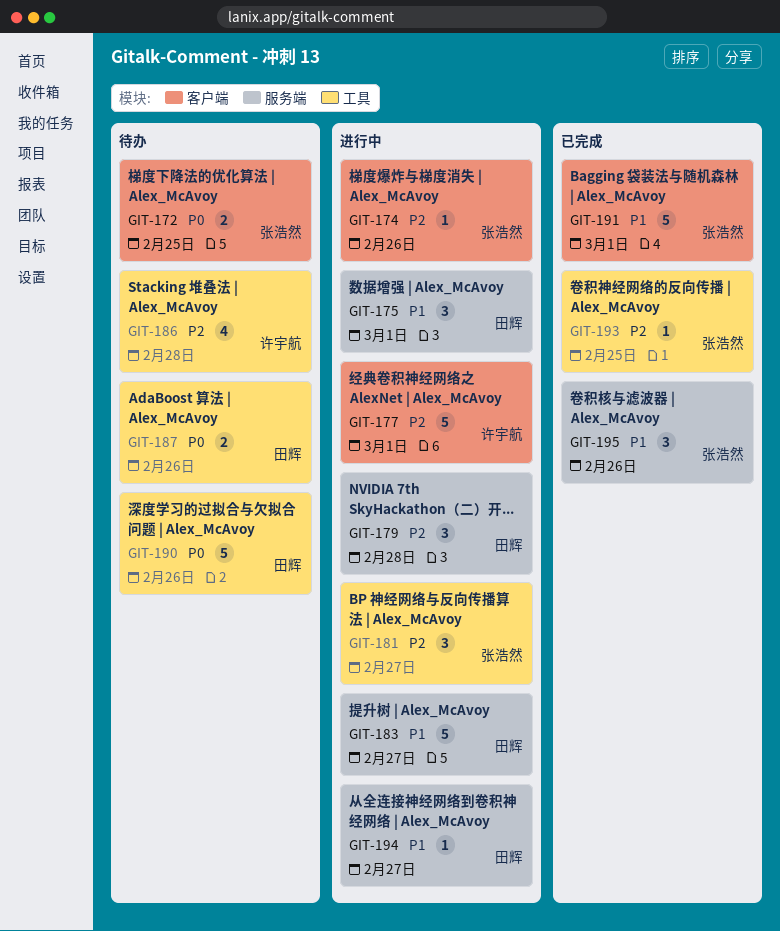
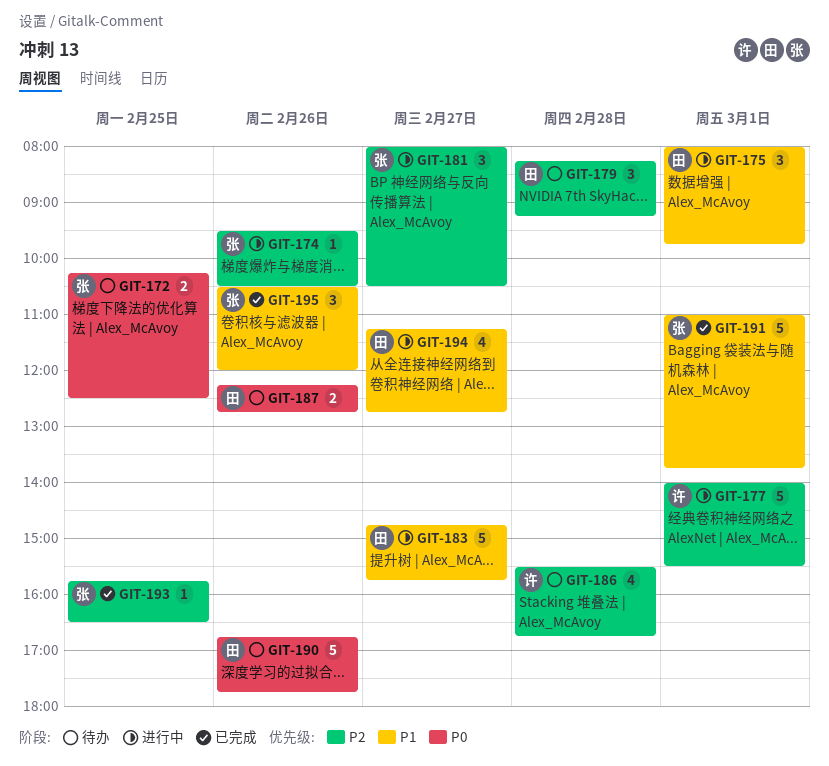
GIT-179, status: 进行中 -> 待办
GIT-194, estimate: 1 -> 4

